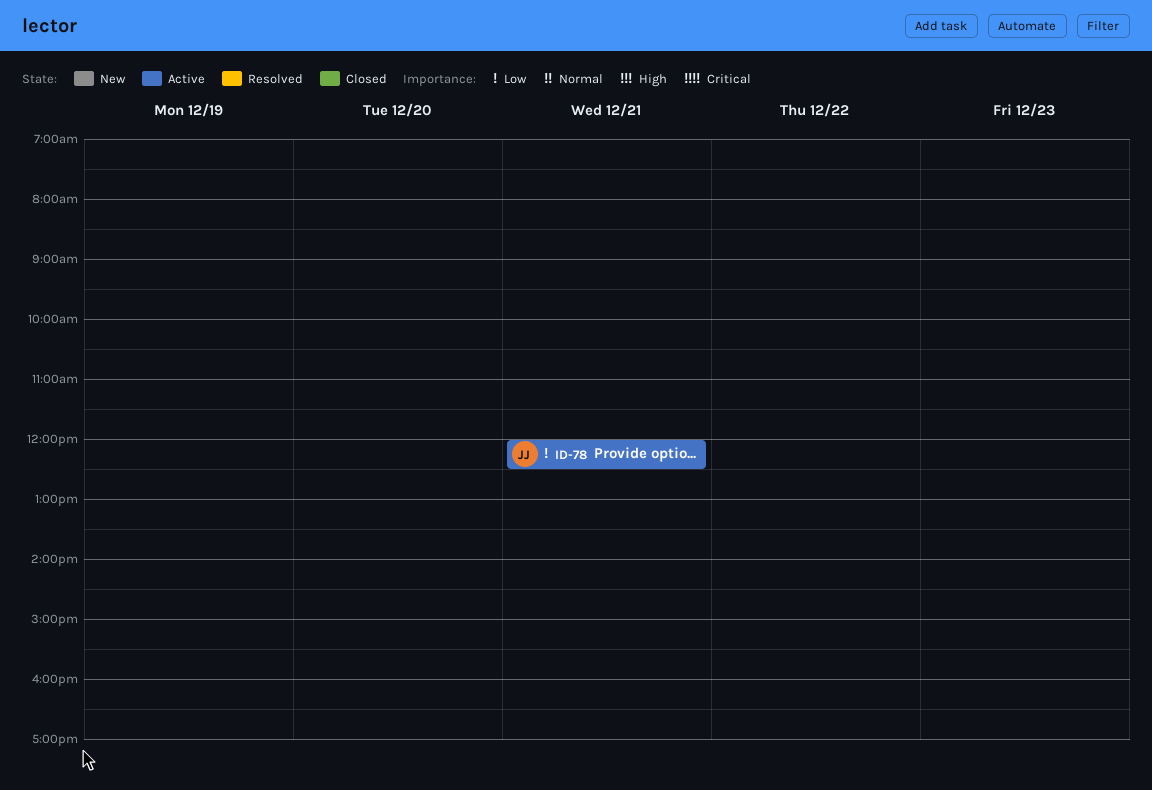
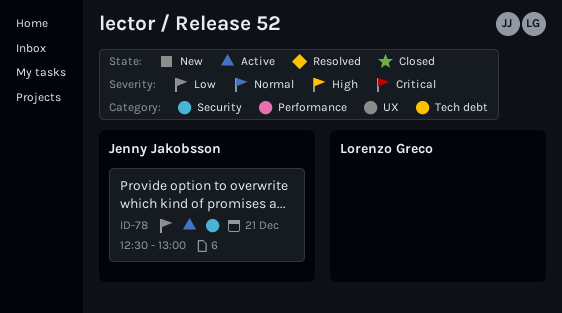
ID-78, begins: 12:00 -> 12:30
ID-78, ends: 12:30 -> 13:00

